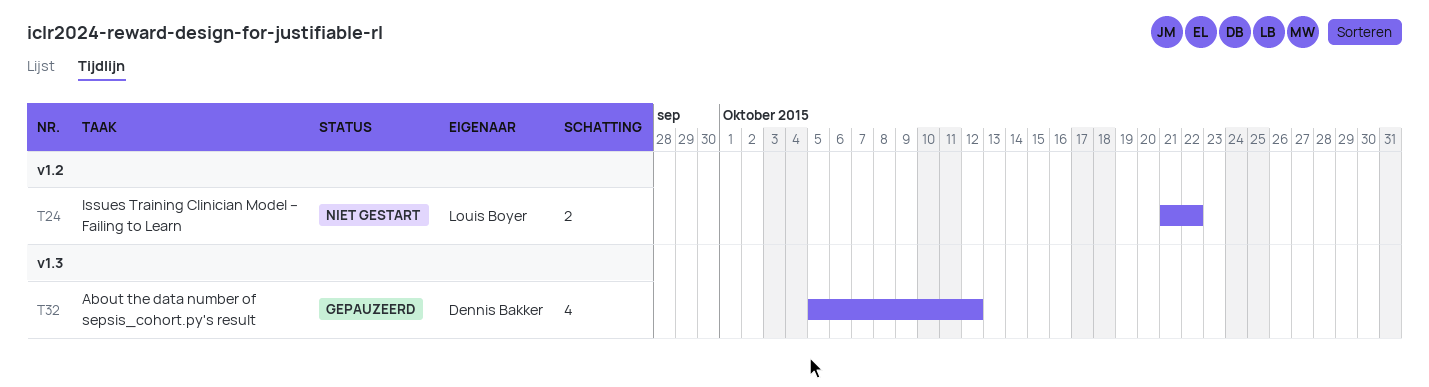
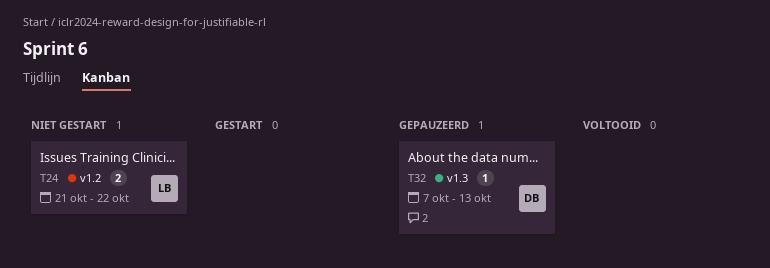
T32, estimate: 4 -> 1
T32, start: Oct 5 -> Oct 7
T32, due: Oct 12 -> Oct 13

